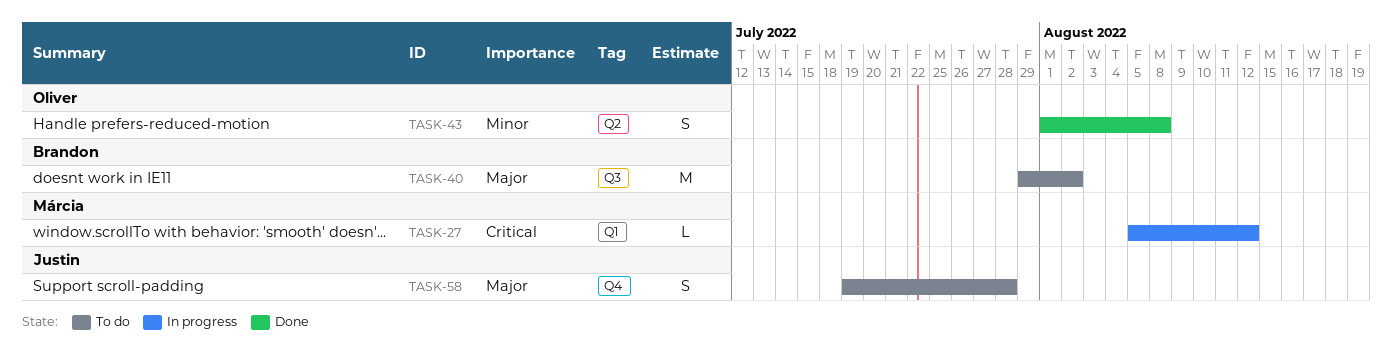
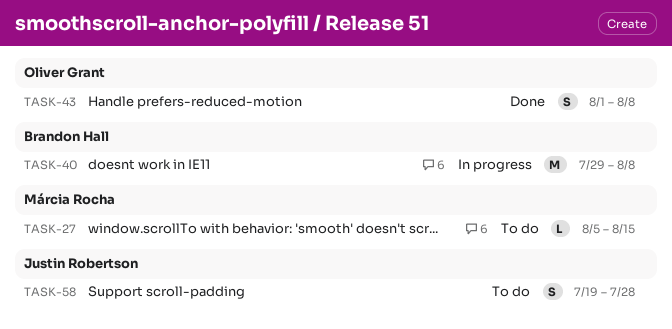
TASK-27, status: In progress -> To do
TASK-27, due: Aug 12 -> Aug 15
TASK-40, status: To do -> In progress
TASK-40, due: Aug 2 -> Aug 8

